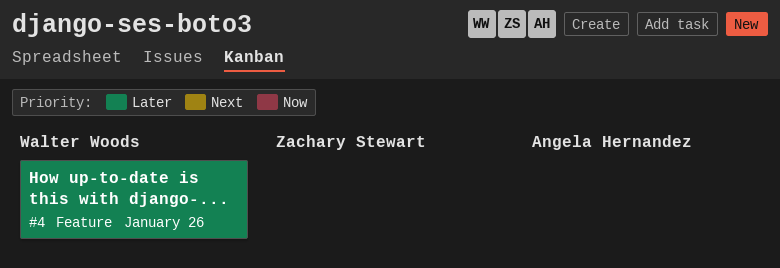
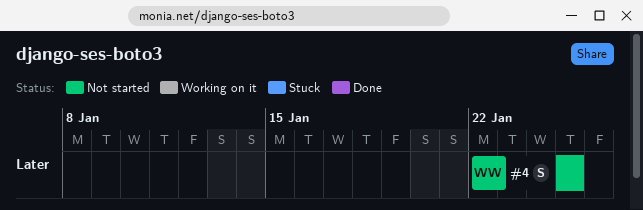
#4, due: Jan 26 -> Jan 25

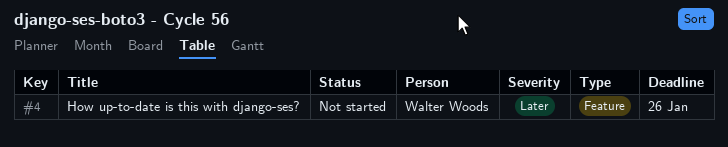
#4, due: Jan 25 -> Jan 26

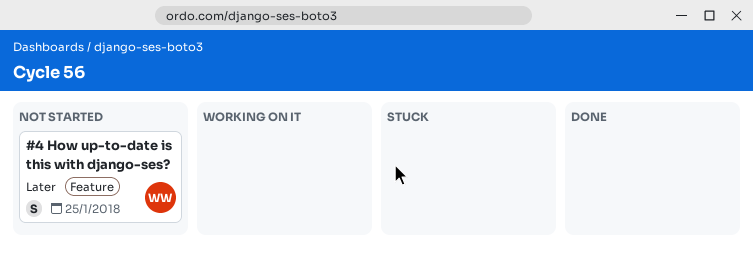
#4, due: Jan 26 -> Jan 25

